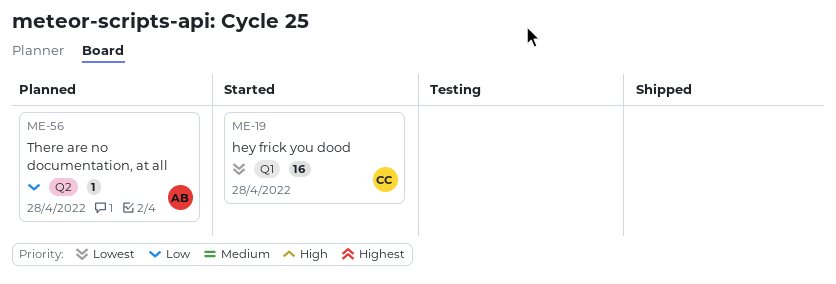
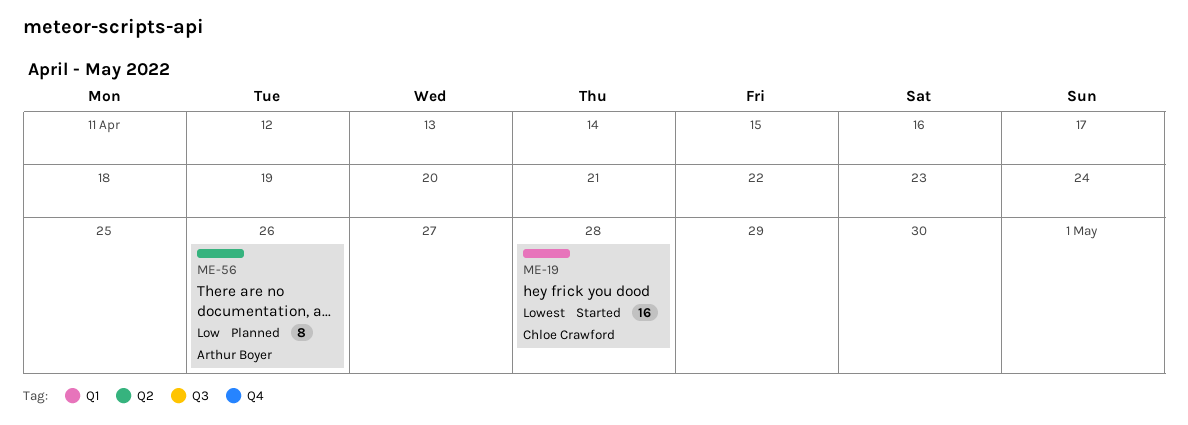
ME-56, estimate: 1 -> 8
ME-56, due: Apr 28 -> Apr 26

